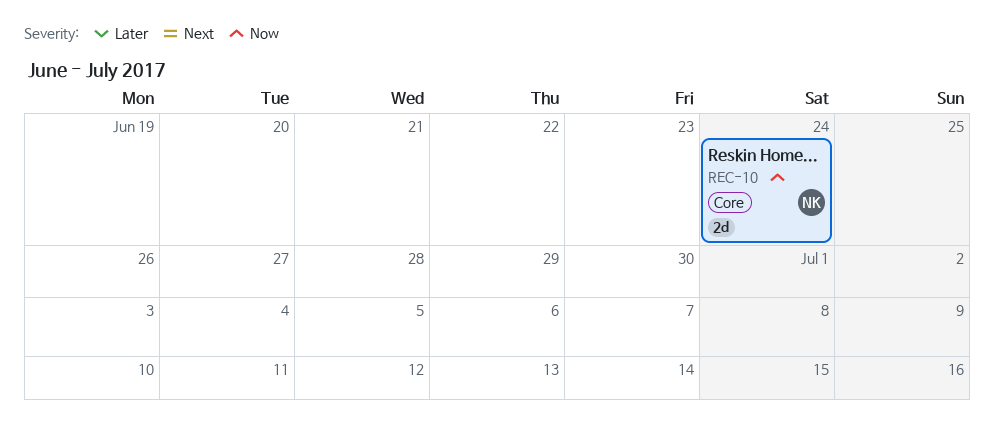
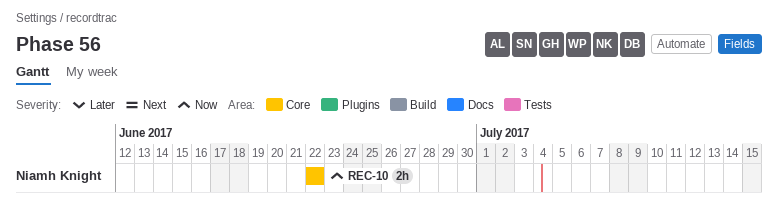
REC-10, estimate: 2d -> 2h
REC-10, due: Jun 24 -> Jun 22

